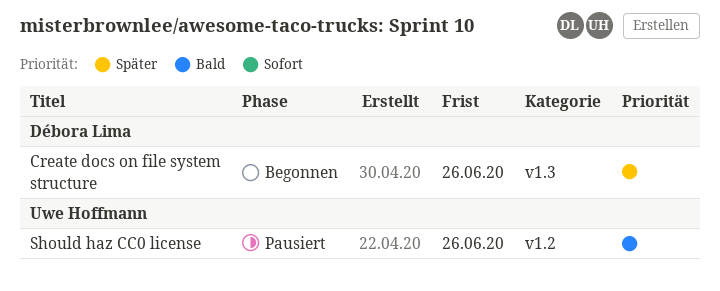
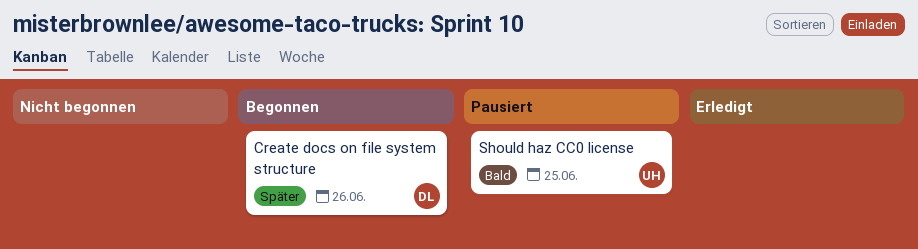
Should haz CC0 license, due: Jun 26 -> Jun 25

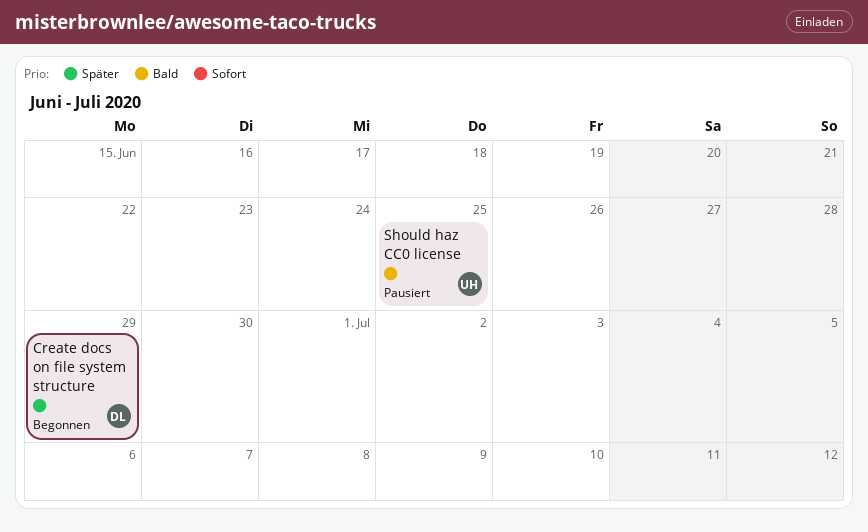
Create docs on file system structure, due: Jun 26 -> Jun 29

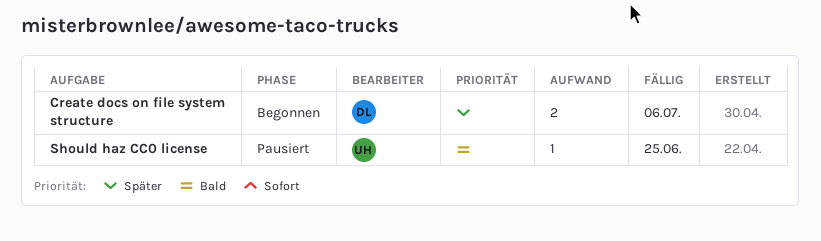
Create docs on file system structure, due: Jun 29 -> Jul 6

